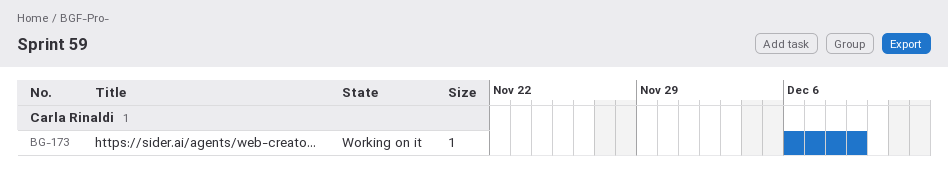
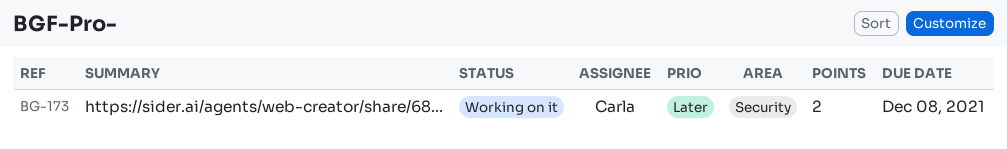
BG-173, estimate: 1 -> 2
BG-173, due: Dec 9 -> Dec 8

